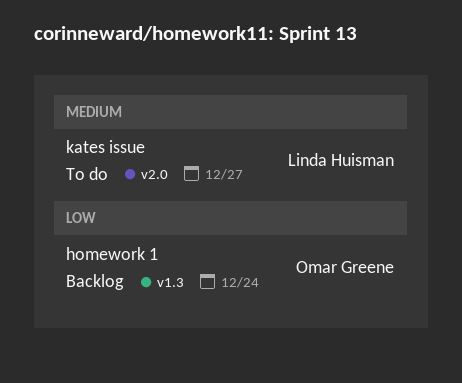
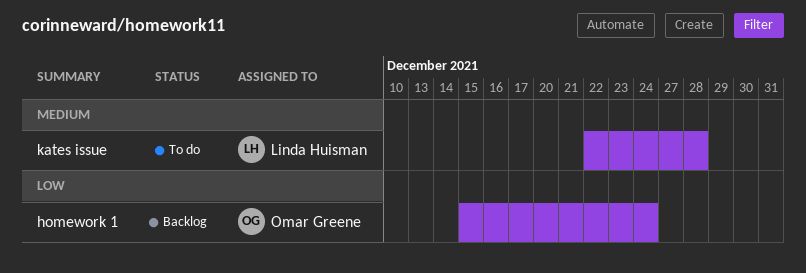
kates issue, due: Dec 27 -> Dec 28

